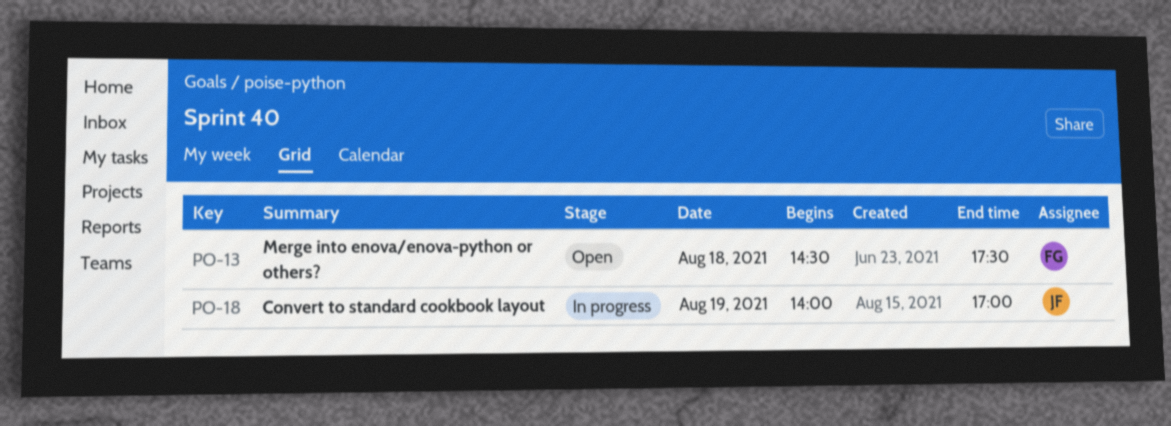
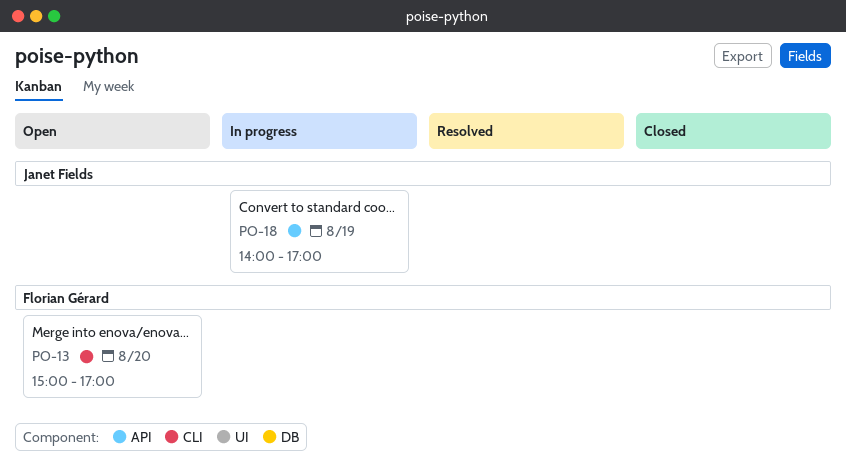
PO-13, day: Aug 18 -> Aug 20
PO-13, begins: 14:30 -> 15:00
PO-13, ends: 17:30 -> 17:00

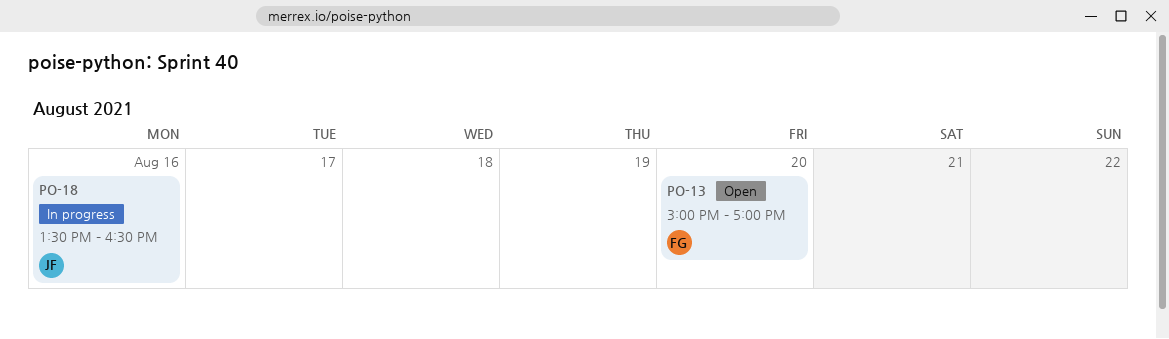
PO-18, day: Aug 19 -> Aug 16
PO-18, begins: 14:00 -> 13:30
PO-18, ends: 17:00 -> 16:30

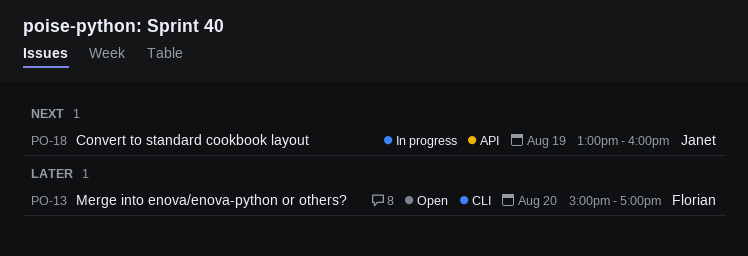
PO-18, day: Aug 16 -> Aug 19
PO-18, begins: 13:30 -> 13:00
PO-18, ends: 16:30 -> 16:00

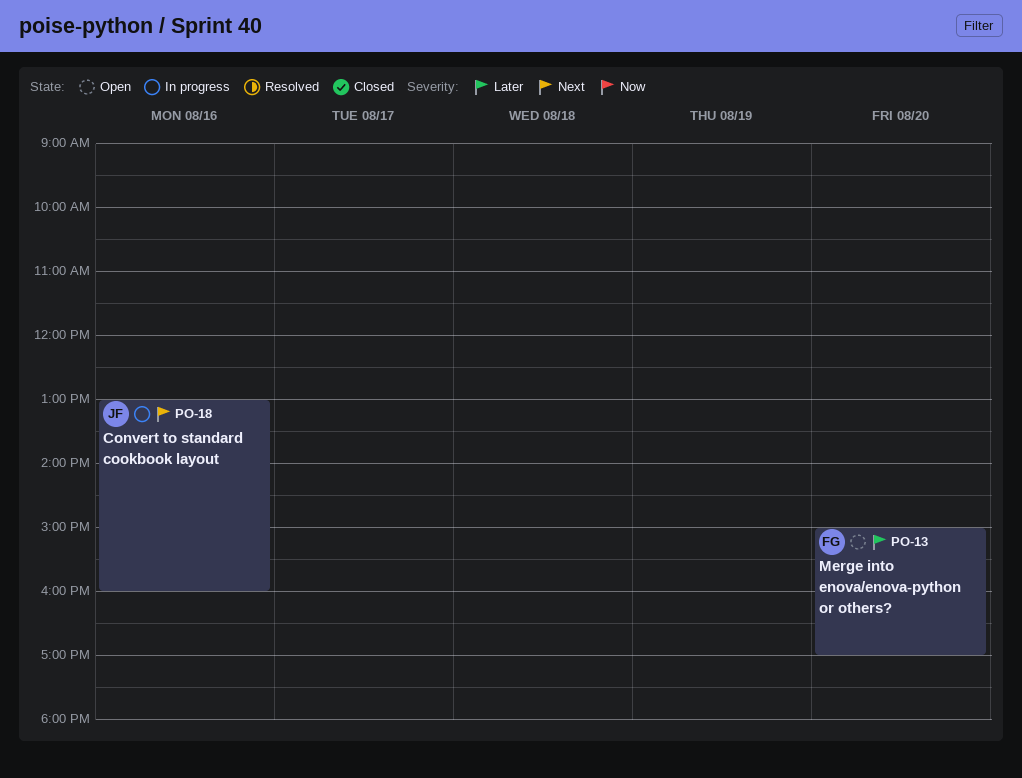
PO-18, day: Aug 19 -> Aug 16

